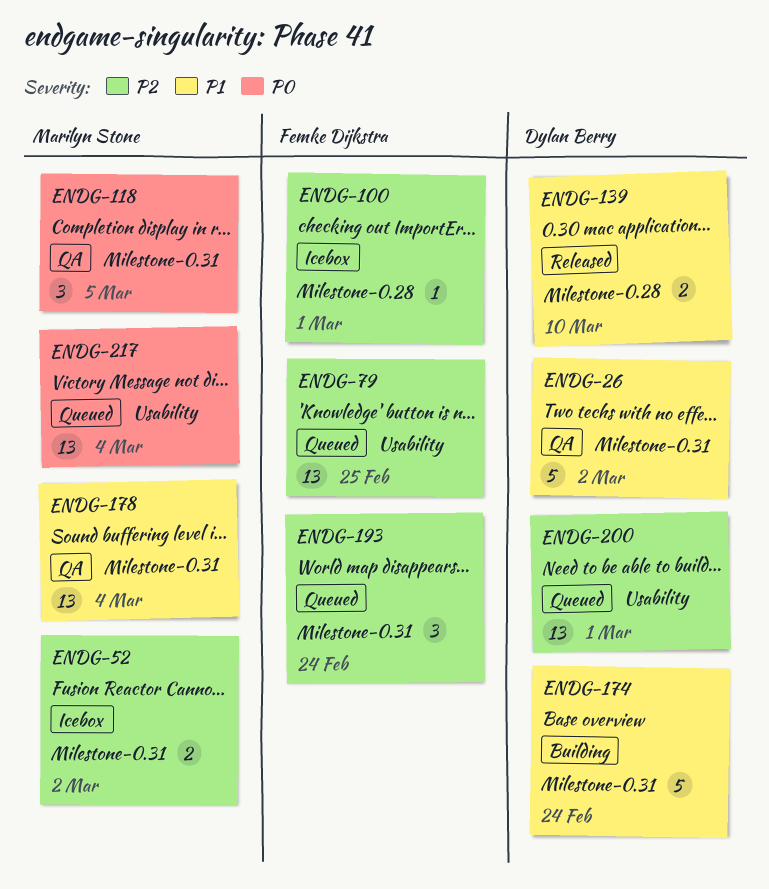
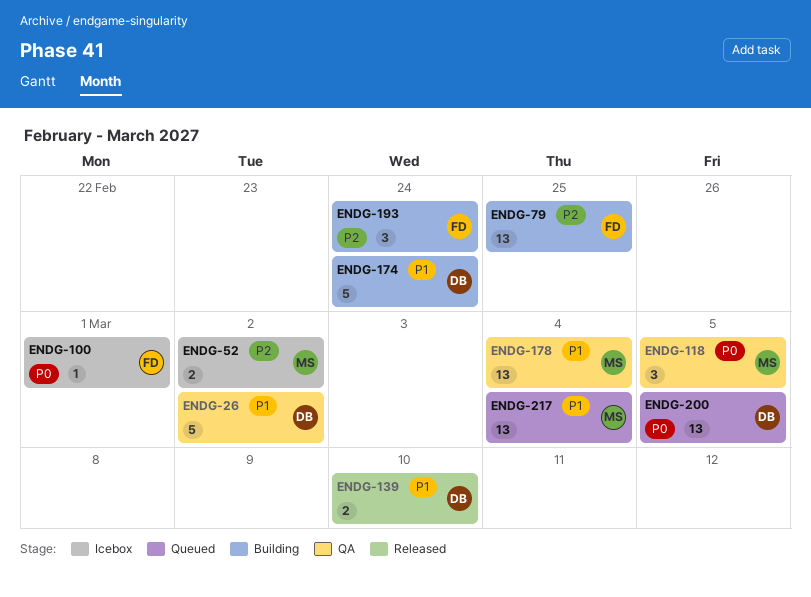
ENDG-79, status: Queued -> Building
ENDG-100, priority: P2 -> P0
ENDG-193, status: Queued -> Building
ENDG-200, priority: P2 -> P0
ENDG-200, due: Mar 1 -> Mar 5
ENDG-217, priority: P0 -> P1

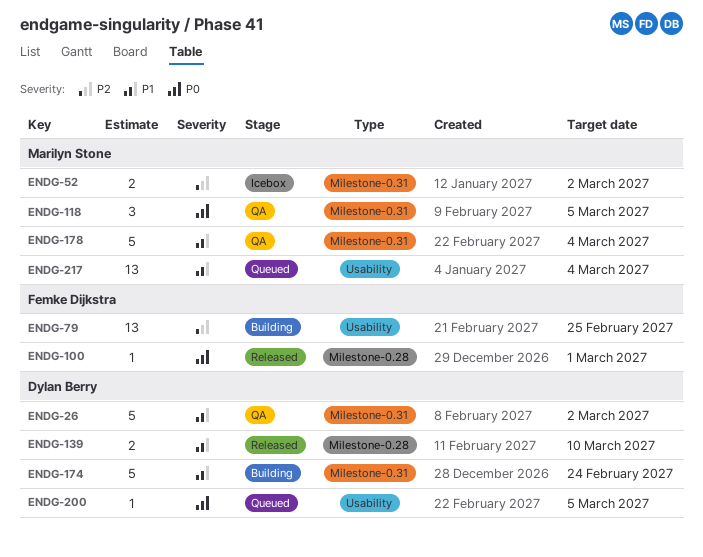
ENDG-100, status: Icebox -> Released
ENDG-178, estimate: 13 -> 5
ENDG-193: present -> none
ENDG-200, estimate: 13 -> 1

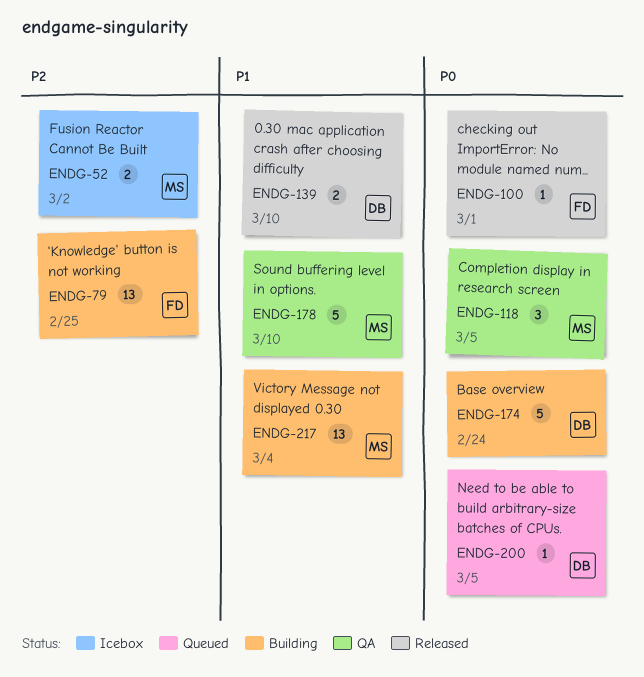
ENDG-26: present -> none
ENDG-174, priority: P1 -> P0
ENDG-178, due: Mar 4 -> Mar 10
ENDG-217, status: Queued -> Building

